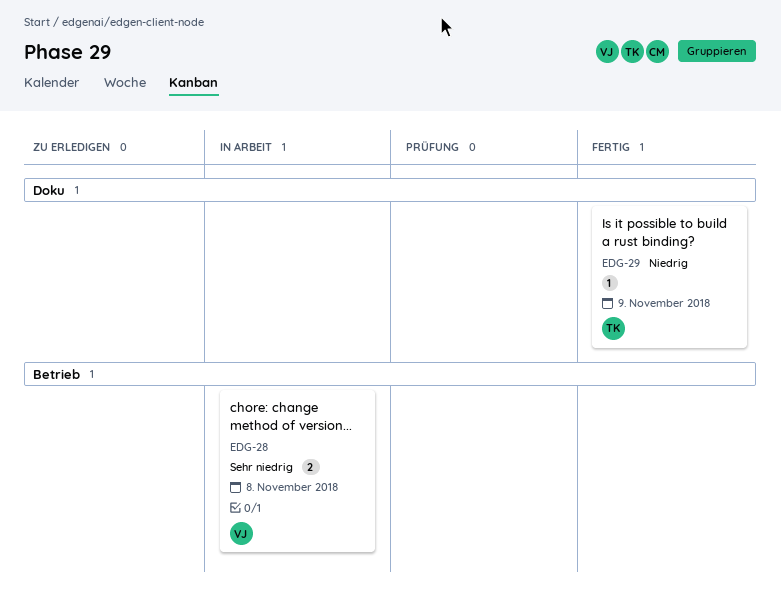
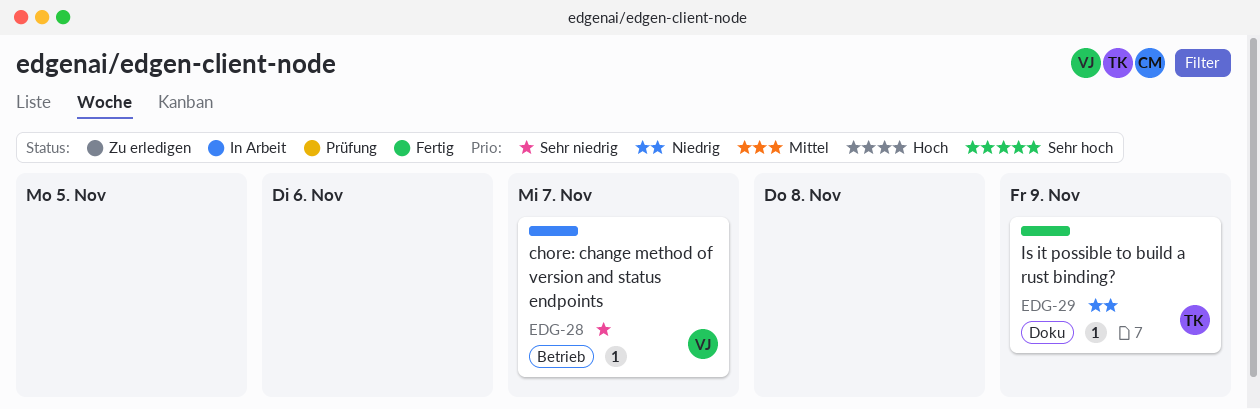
EDG-28, estimate: 2 -> 1
EDG-28, due: Nov 8 -> Nov 7

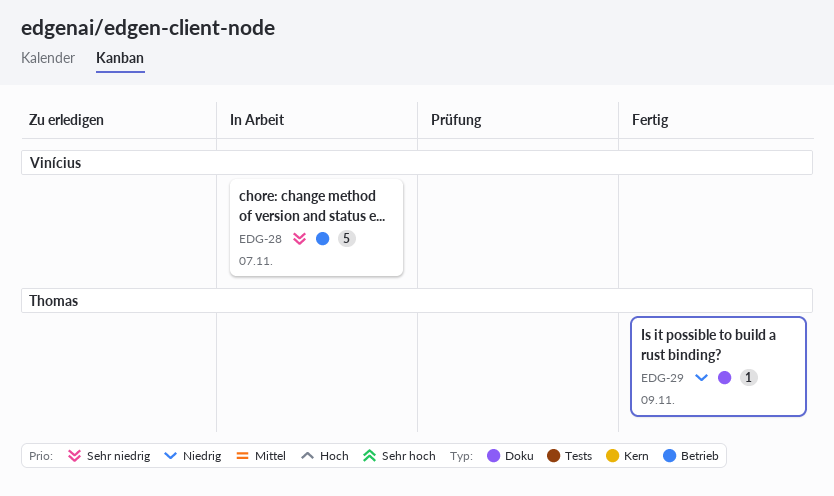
EDG-28, estimate: 1 -> 5

